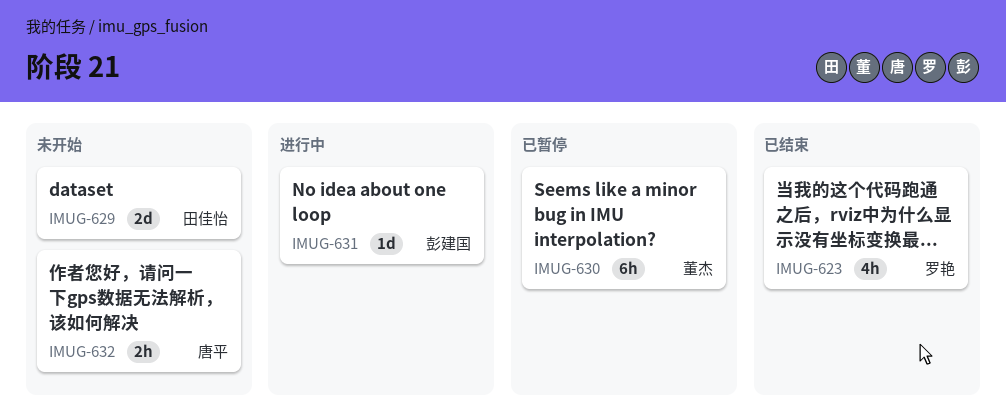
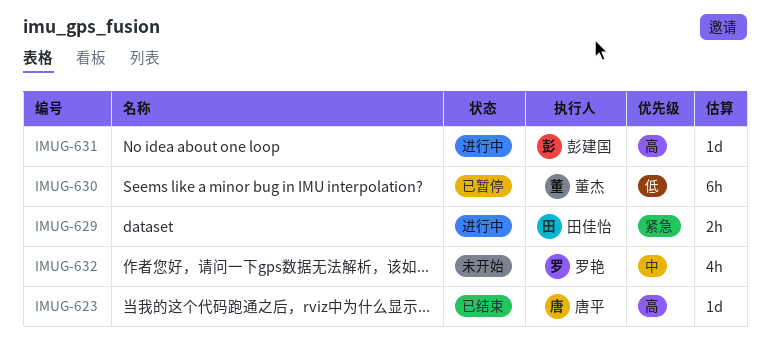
IMUG-623, owner: 罗艳 -> 唐平
IMUG-623, estimate: 4h -> 1d
IMUG-629, status: 未开始 -> 进行中
IMUG-629, estimate: 2d -> 2h
IMUG-632, owner: 唐平 -> 罗艳
IMUG-632, estimate: 2h -> 4h

